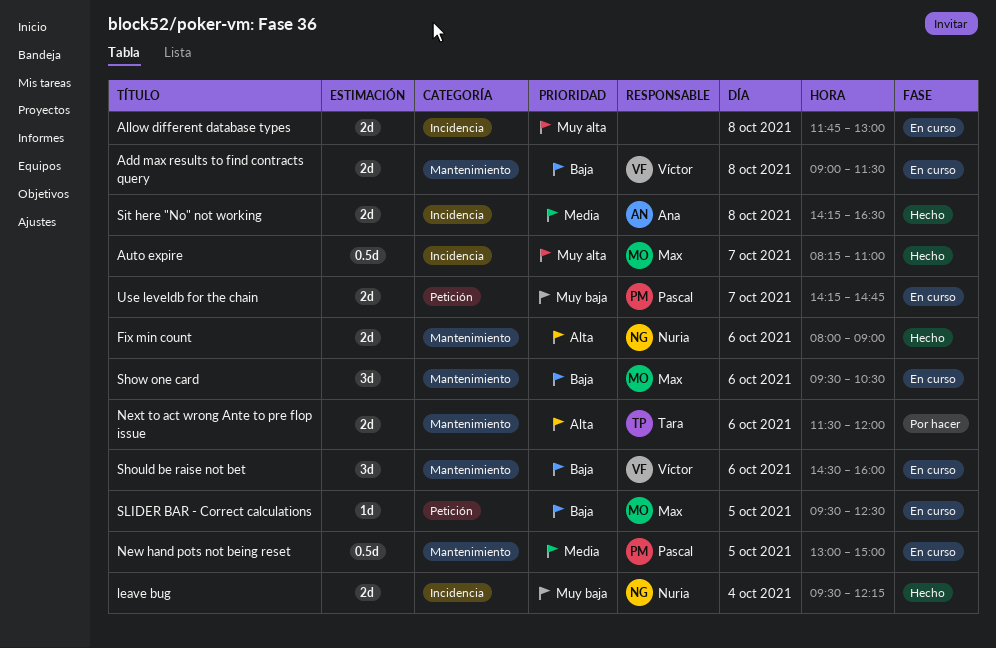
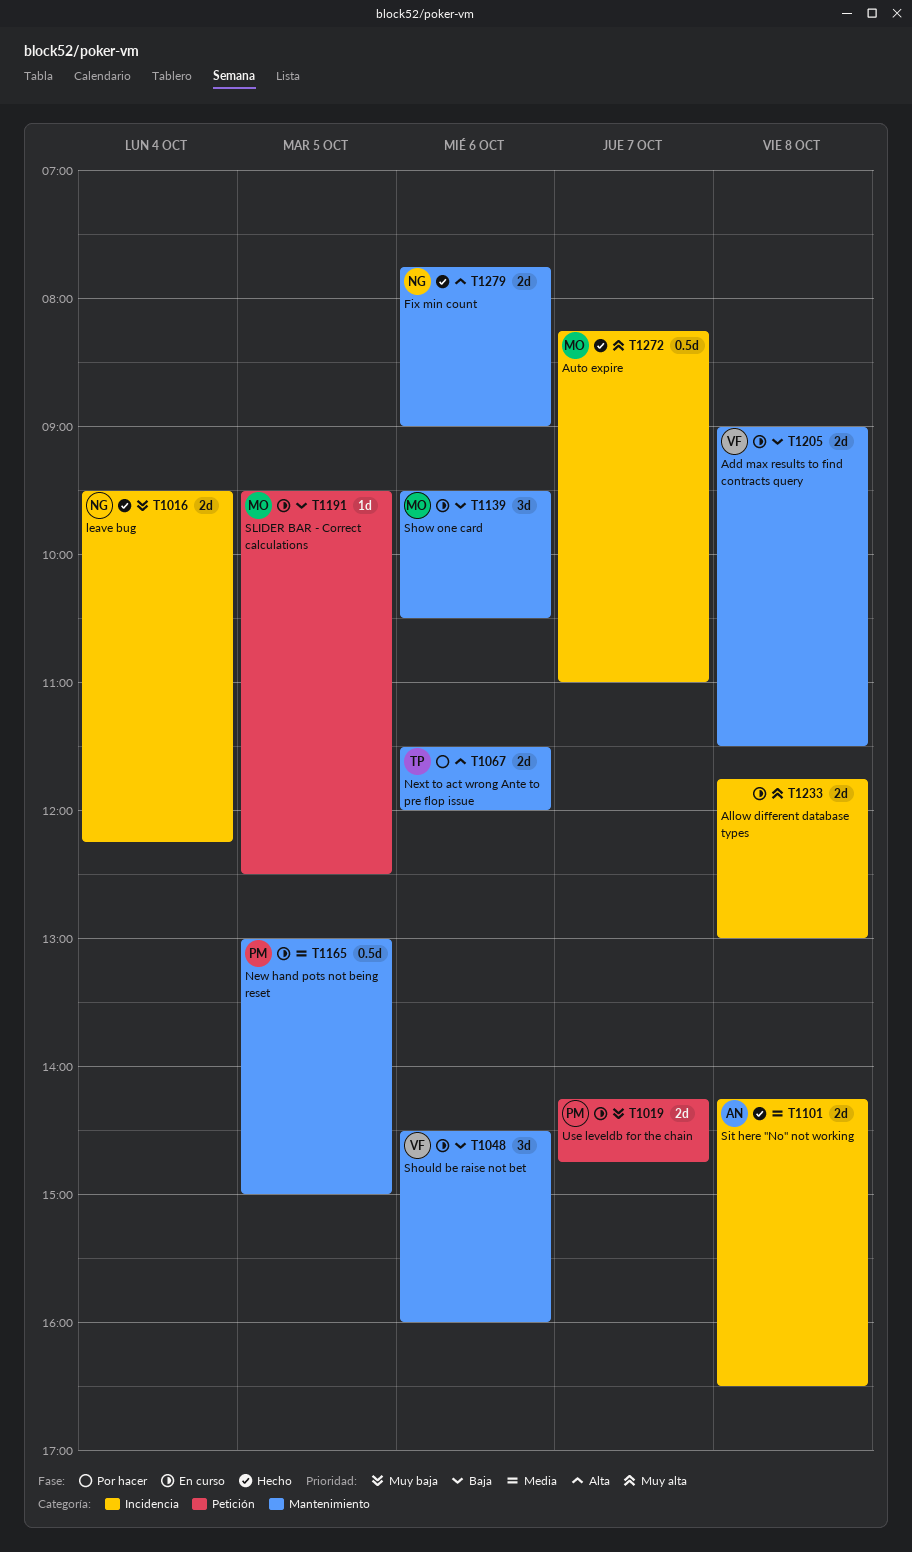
Fix min count, begins: 08:00 -> 07:45

